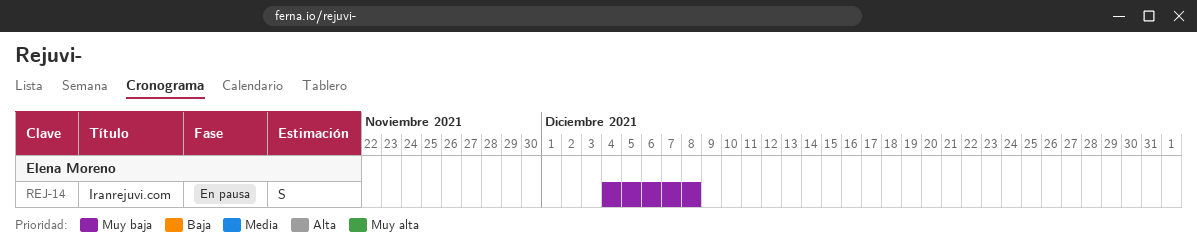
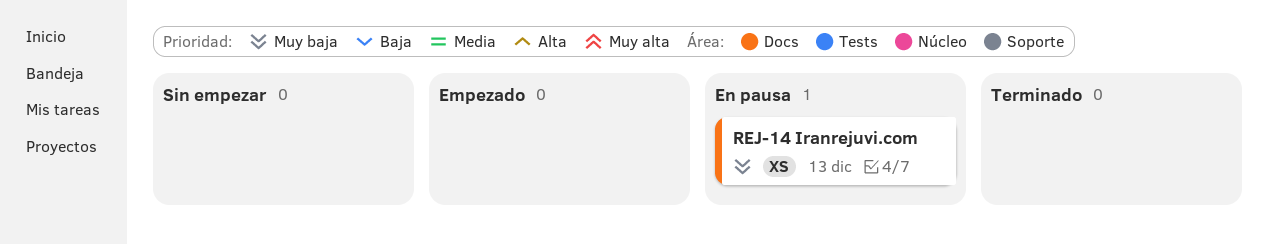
REJ-14, estimate: S -> XS
REJ-14, due: Dec 8 -> Dec 13

